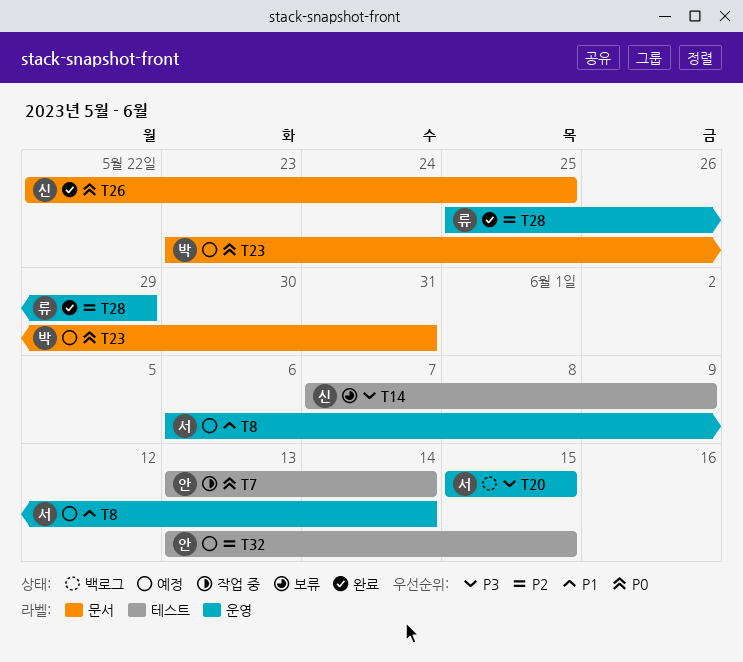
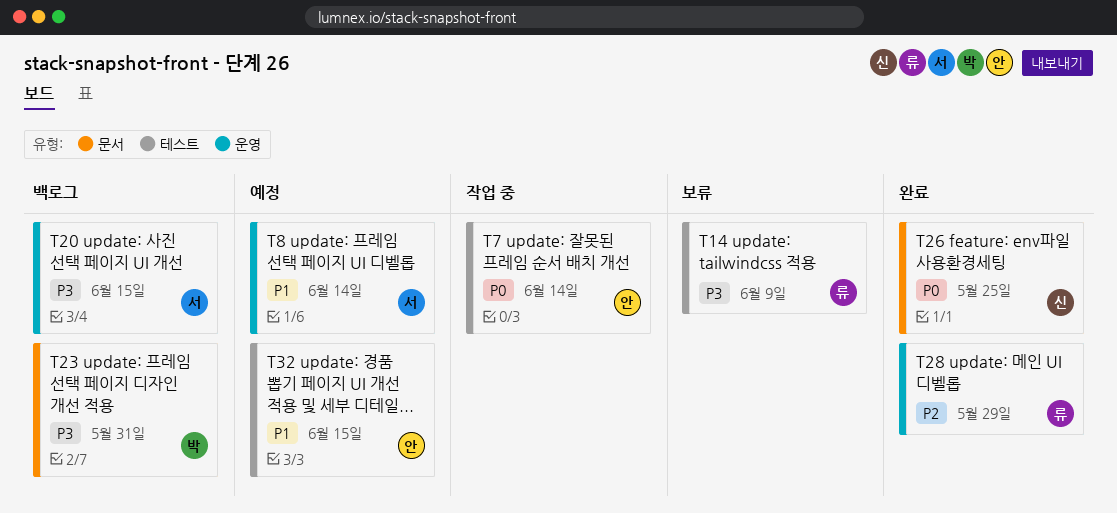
T14, owner: 신 -> 류
T23, status: 예정 -> 백로그
T23, priority: P0 -> P3
T32, priority: P2 -> P1

